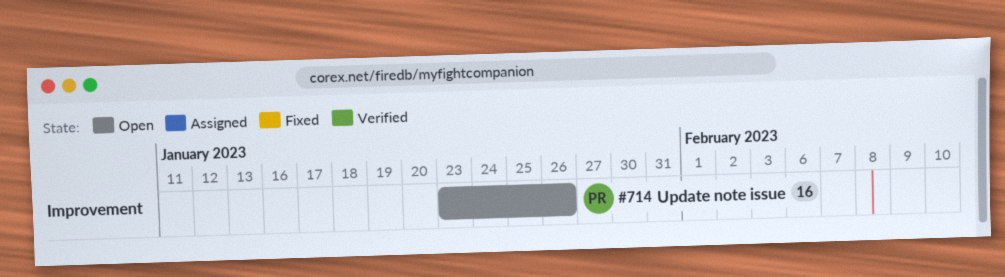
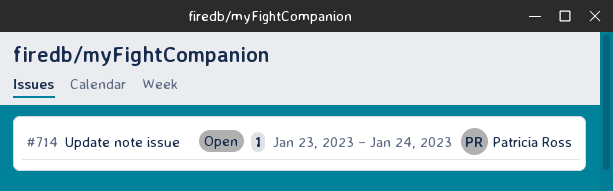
#714, estimate: 16 -> 1
#714, due: Jan 26 -> Jan 24

